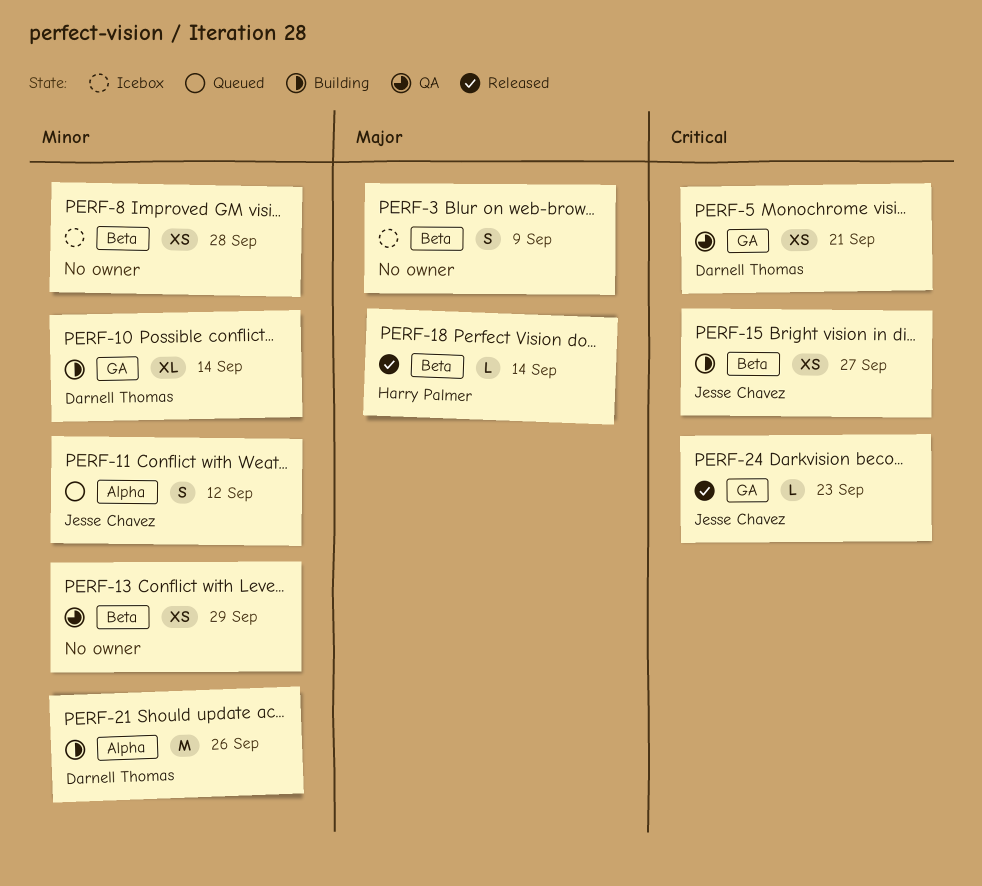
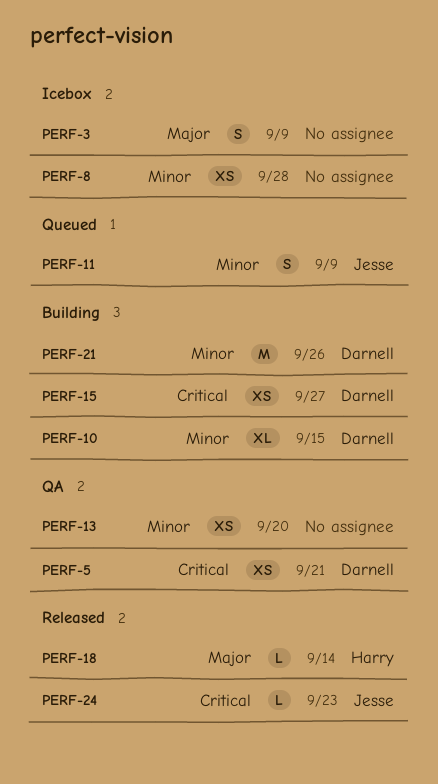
PERF-10, due: Sep 14 -> Sep 15
PERF-11, due: Sep 12 -> Sep 9
PERF-13, due: Sep 29 -> Sep 20
PERF-15, owner: Jesse Chavez -> Darnell Thomas

